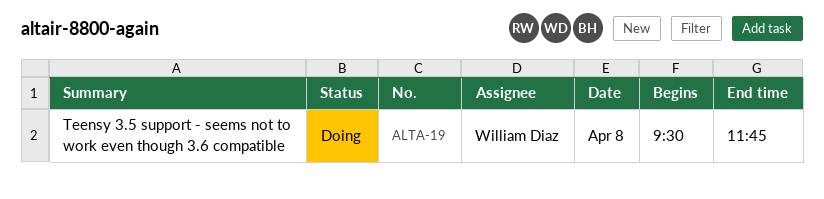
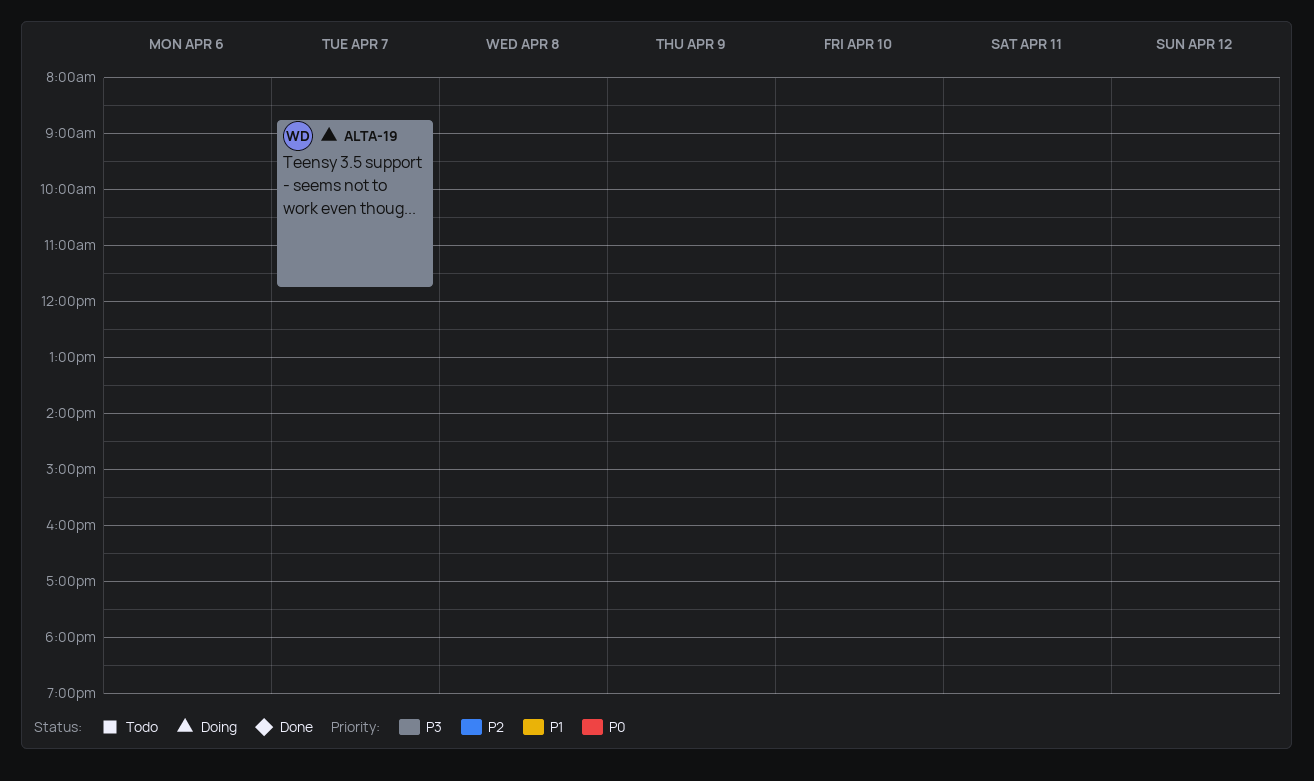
ALTA-19, day: Apr 8 -> Apr 7
ALTA-19, begins: 09:30 -> 08:45

